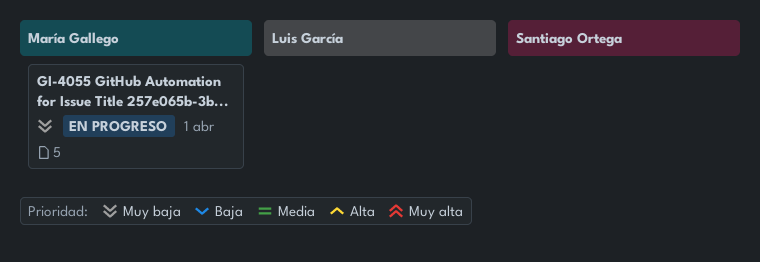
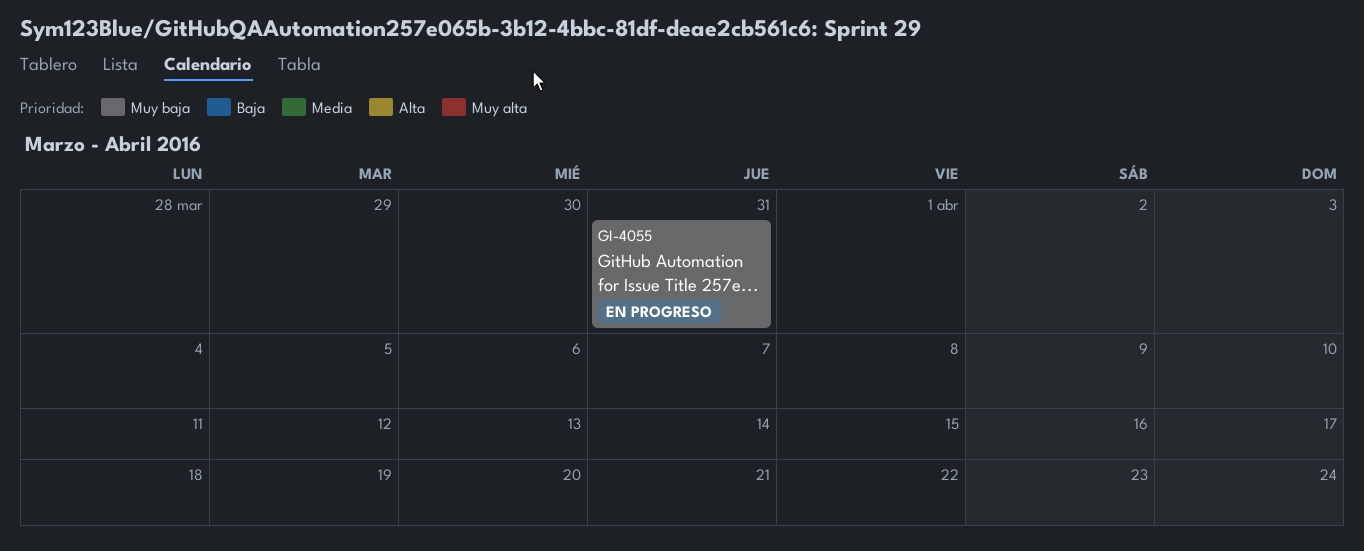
GI-4055, due: Apr 1 -> Mar 31

